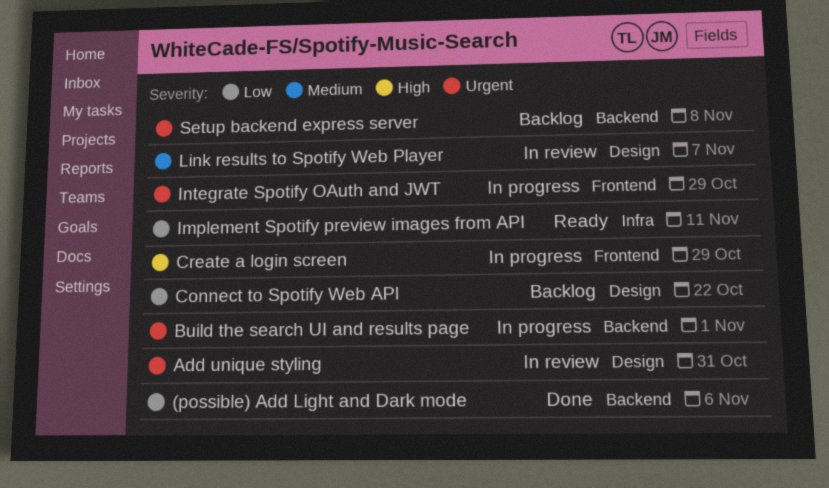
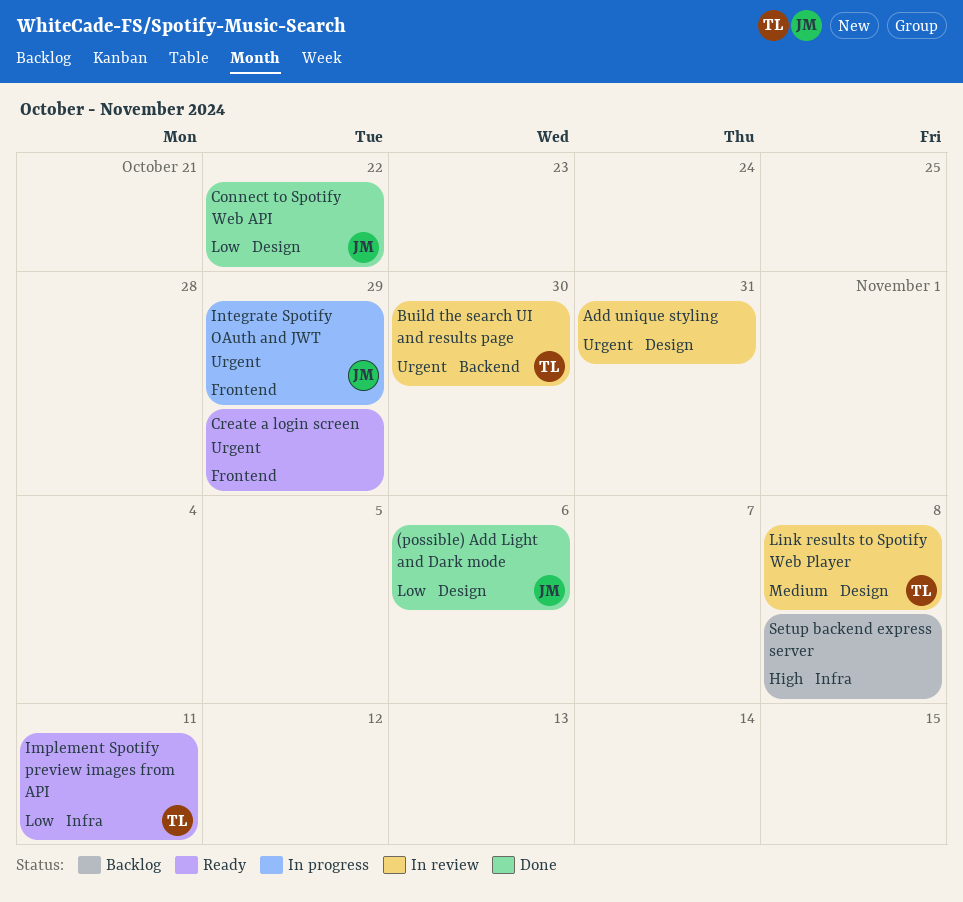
(possible) Add Light and Dark mode, label: Backend -> Design
Build the search UI and results page, status: In progress -> In review
Build the search UI and results page, due: Nov 1 -> Oct 30
Connect to Spotify Web API, status: Backlog -> Done
Create a login screen, status: In progress -> Ready
Create a login screen, priority: High -> Urgent
Link results to Spotify Web Player, due: Nov 7 -> Nov 8
Setup backend express server, priority: Urgent -> High
Setup backend express server, label: Backend -> Infra

